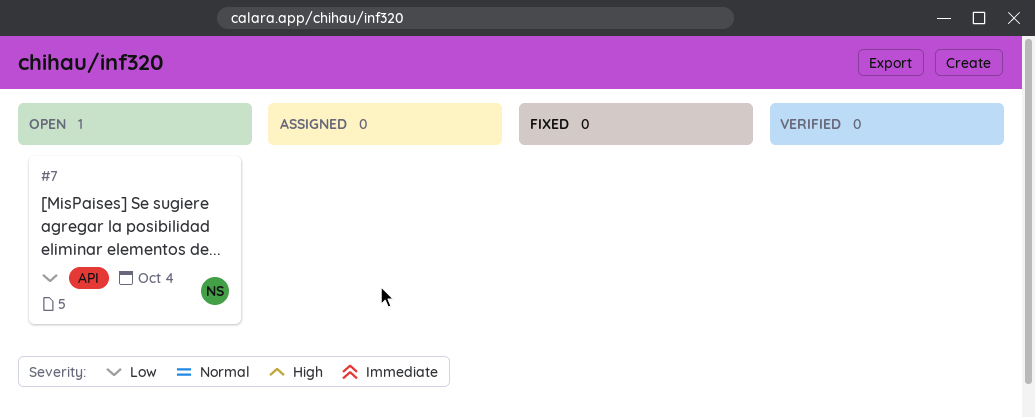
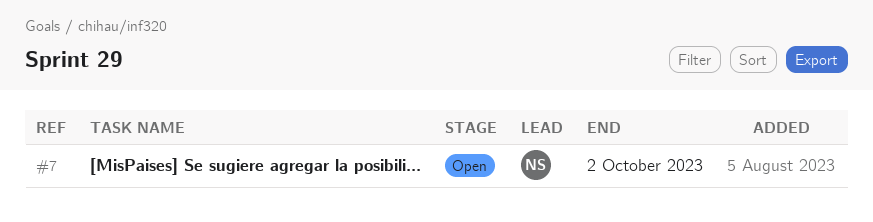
#7, due: Oct 4 -> Oct 2

